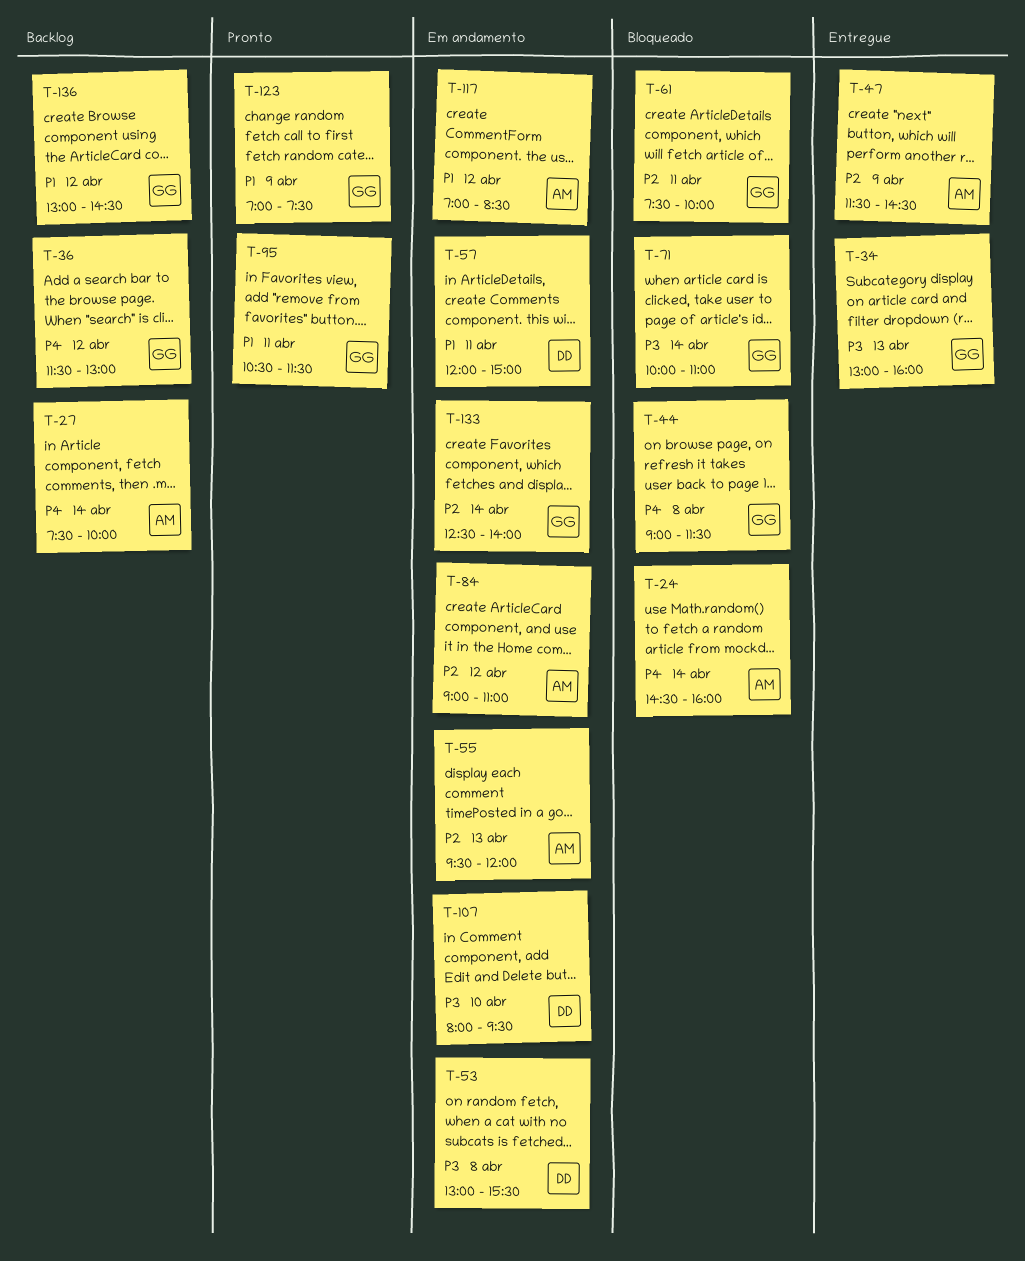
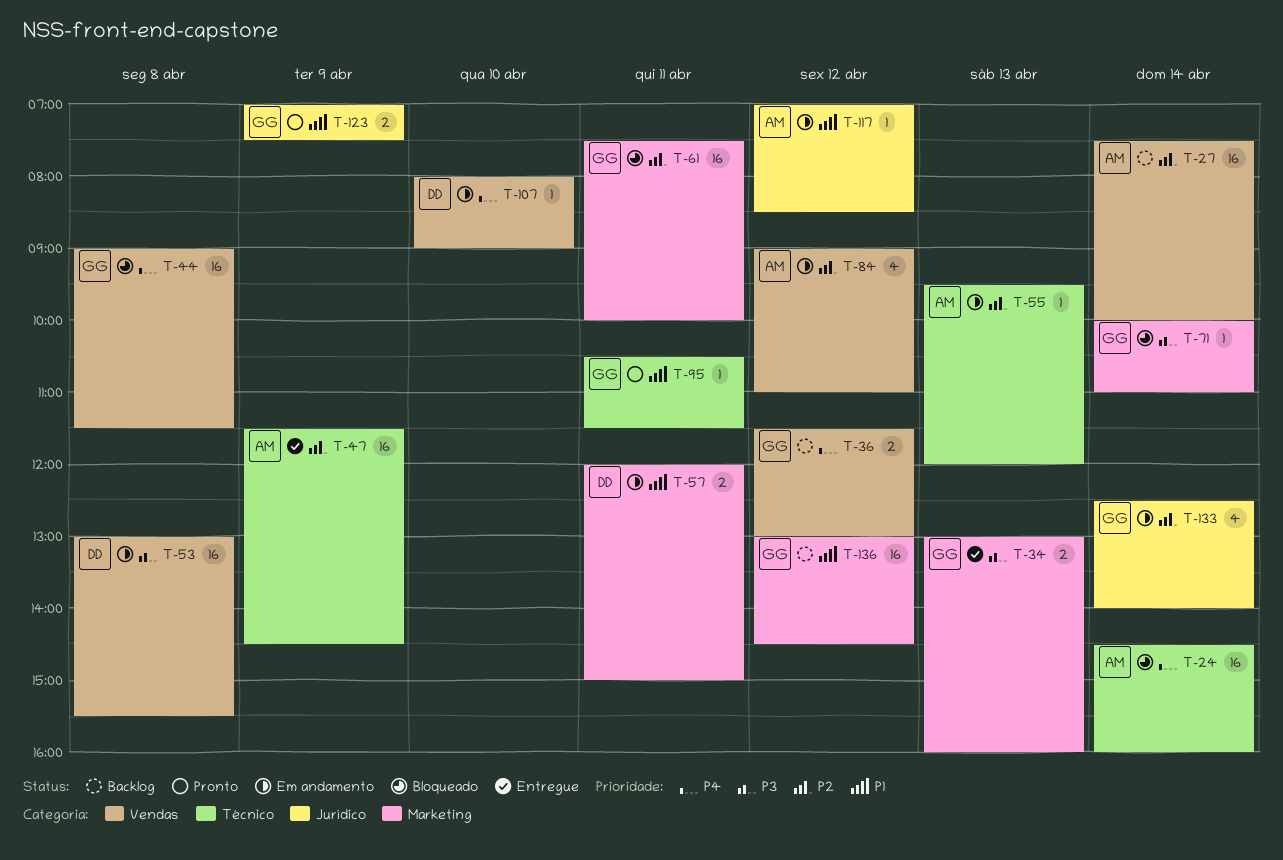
T-27, priority: P4 -> P2
T-107, priority: P3 -> P4
T-107, ends: 09:30 -> 09:00

